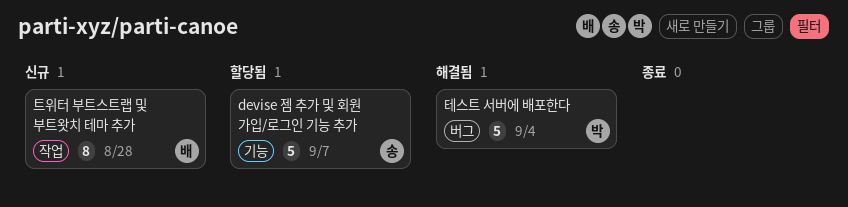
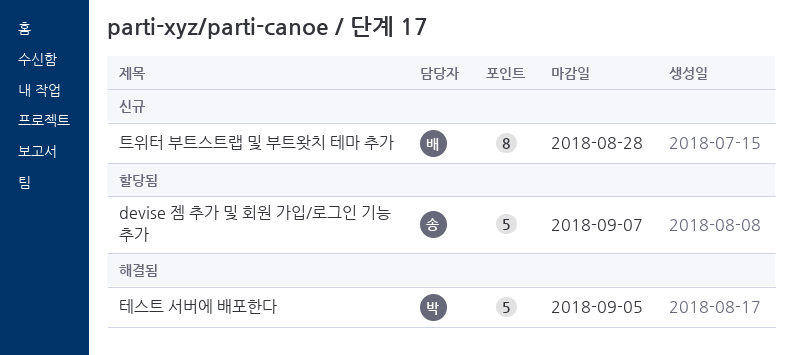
테스트 서버에 배포한다, due: Sep 4 -> Sep 5

